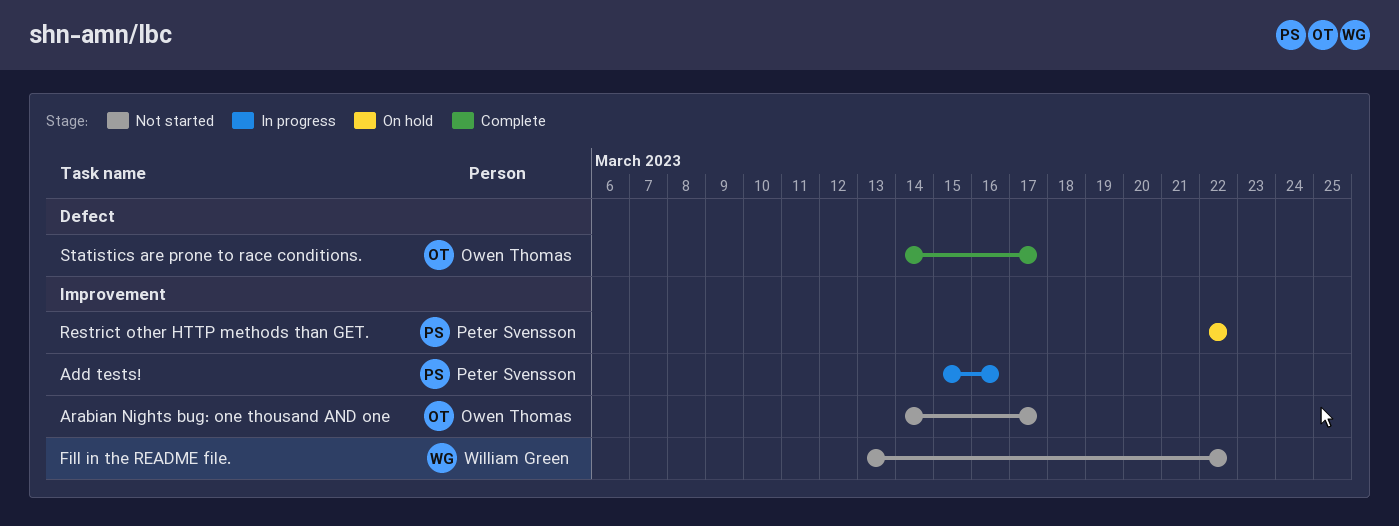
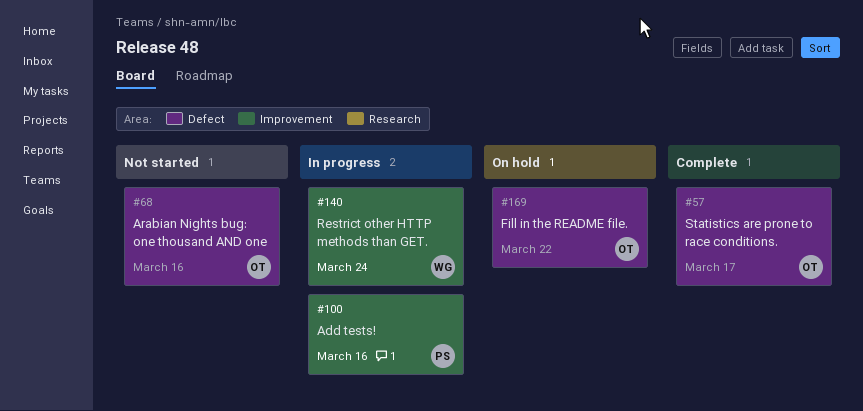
Arabian Nights bug: one thousand AND one, label: Improvement -> Defect
Arabian Nights bug: one thousand AND one, due: Mar 17 -> Mar 16
Fill in the README file., status: Not started -> On hold
Fill in the README file., owner: William Green -> Owen Thomas
Fill in the README file., label: Improvement -> Defect
Restrict other HTTP methods than GET., status: On hold -> In progress
Restrict other HTTP methods than GET., owner: Peter Svensson -> William Green
Restrict other HTTP methods than GET., due: Mar 22 -> Mar 24

